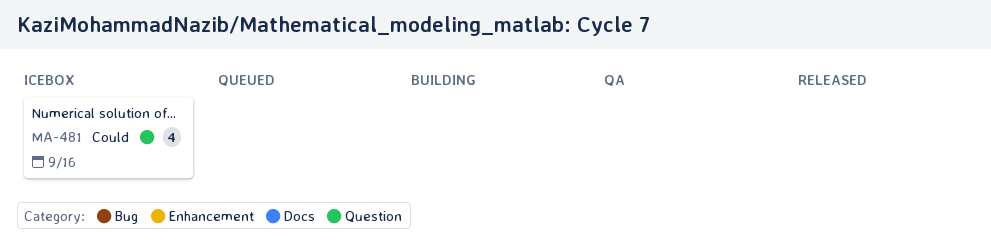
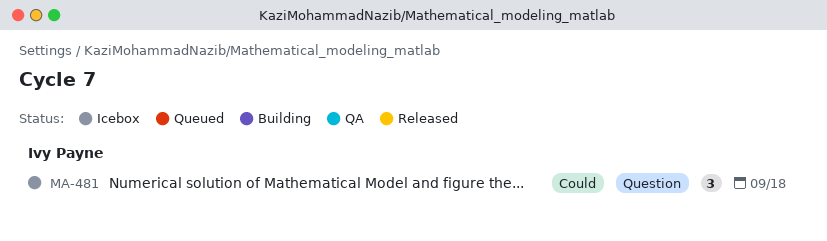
MA-481, estimate: 4 -> 3
MA-481, due: Sep 16 -> Sep 18

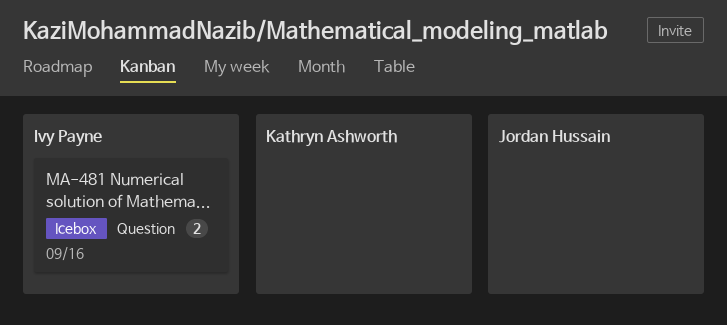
MA-481, estimate: 3 -> 2
MA-481, due: Sep 18 -> Sep 16

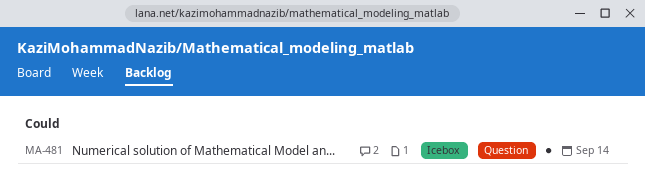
MA-481, estimate: 2 -> 1
MA-481, due: Sep 16 -> Sep 14

